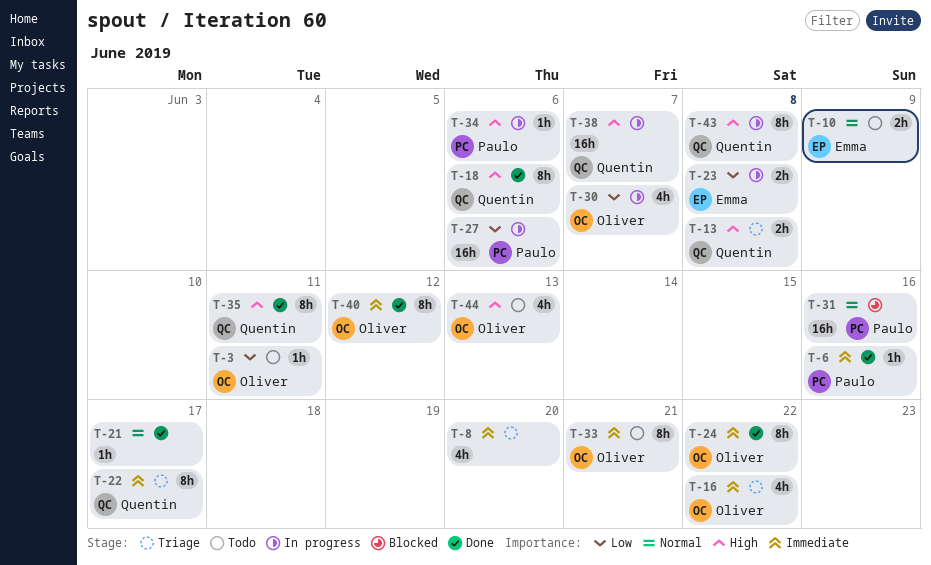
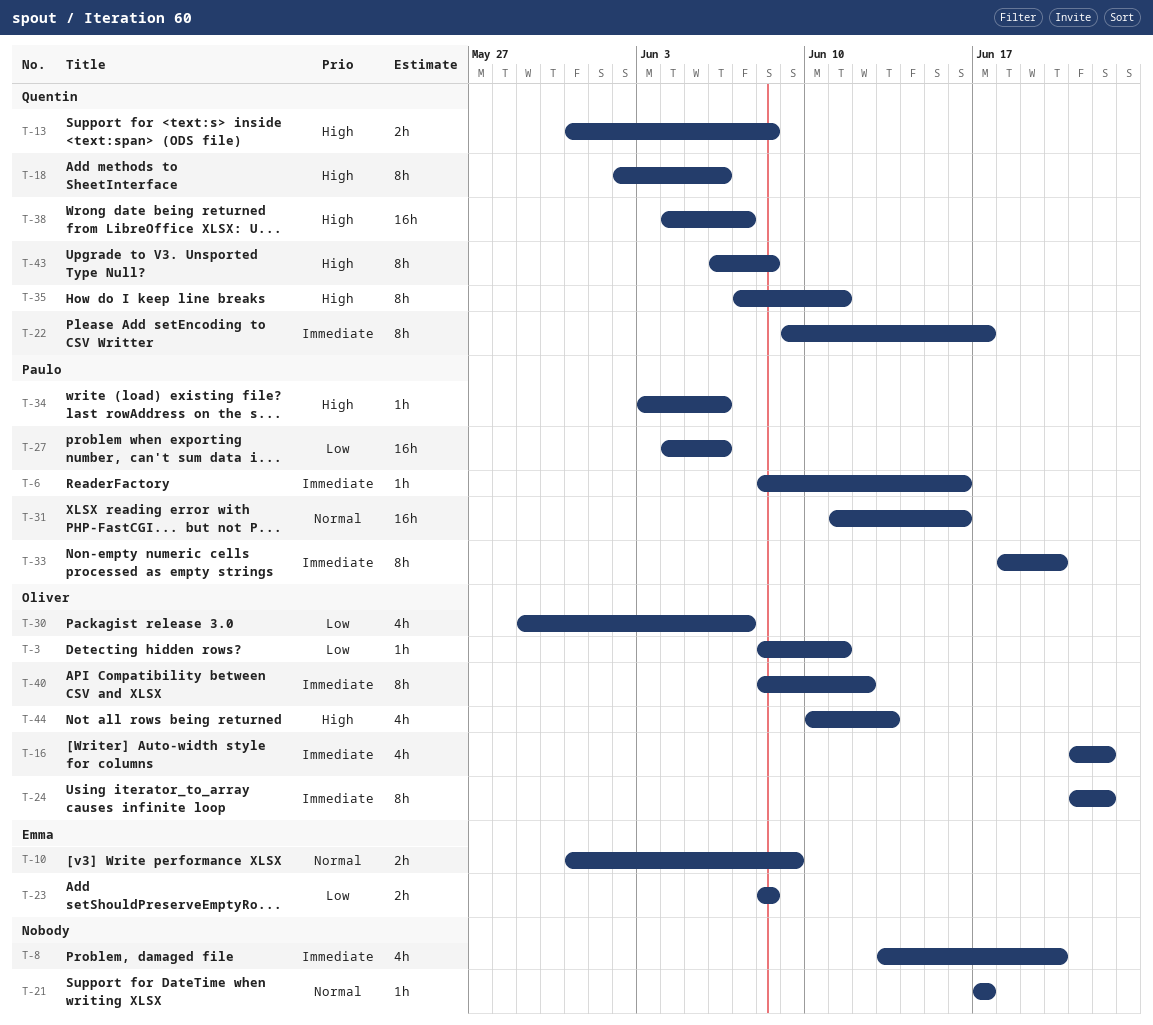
T-33, owner: Oliver -> Paulo
T-33, due: Jun 21 -> Jun 20

